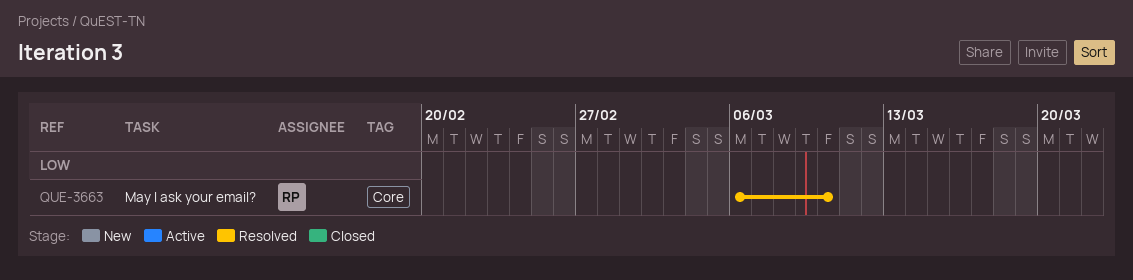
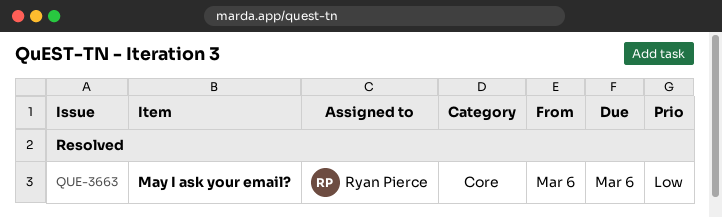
QUE-3663, due: Mar 10 -> Mar 6

